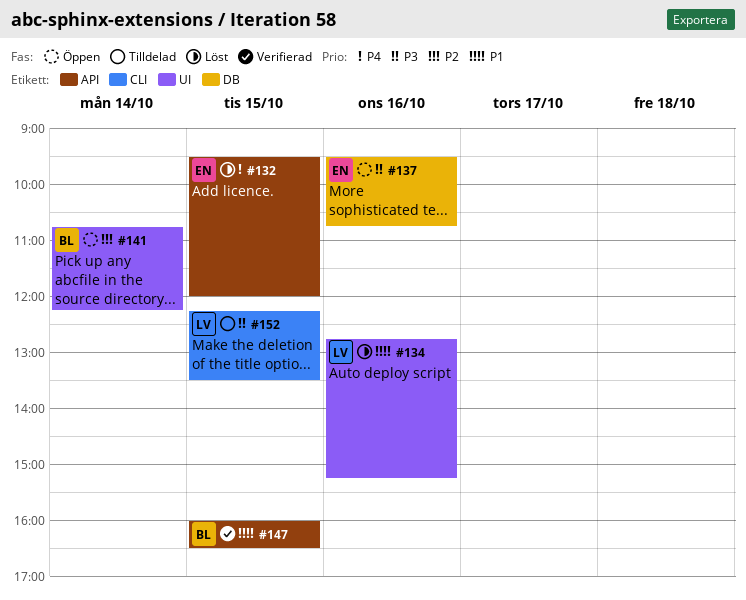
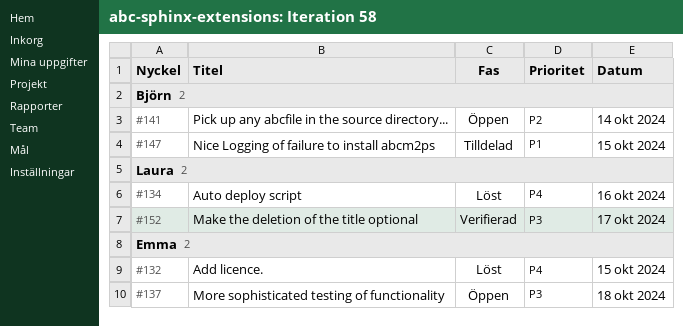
#134, priority: P1 -> P4
#137, day: Oct 16 -> Oct 18
#147, status: Verifierad -> Tilldelad
#152, status: Tilldelad -> Verifierad
#152, day: Oct 15 -> Oct 17

